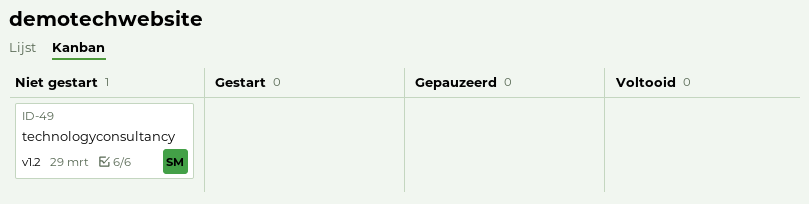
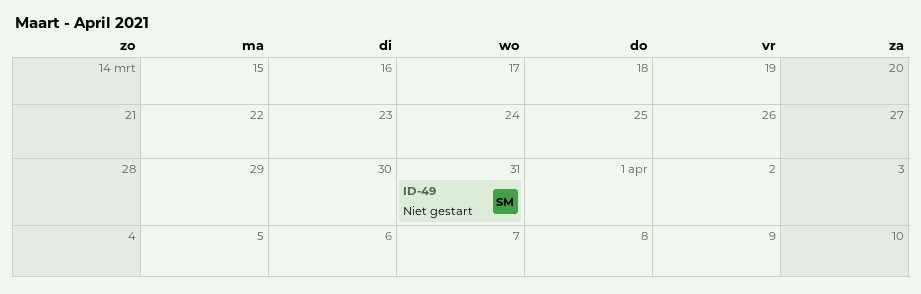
ID-49, due: Mar 29 -> Mar 31

